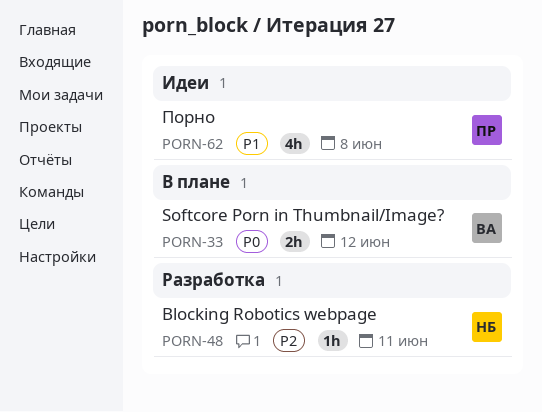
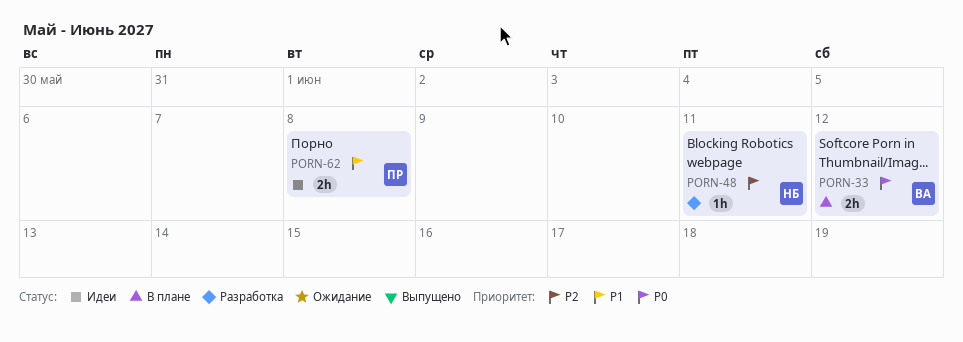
PORN-62, estimate: 4h -> 2h

